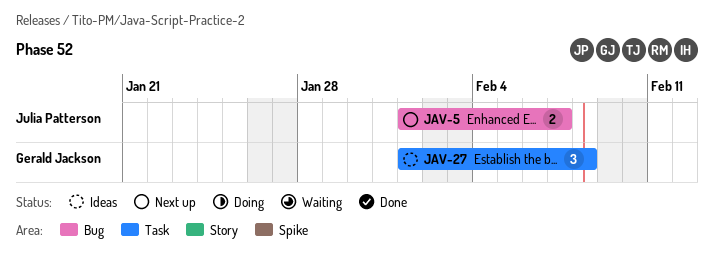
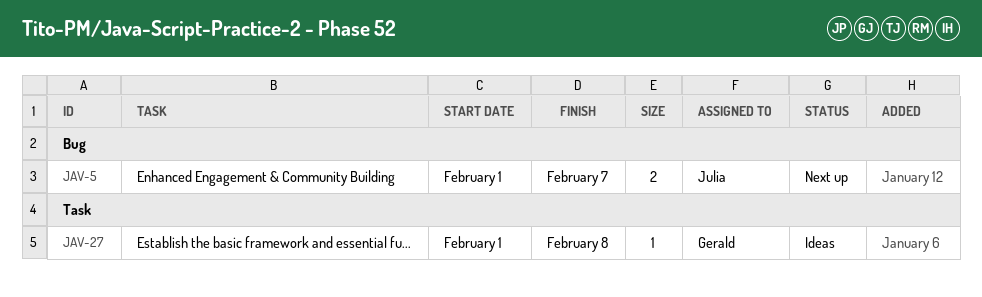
JAV-27, estimate: 3 -> 1

